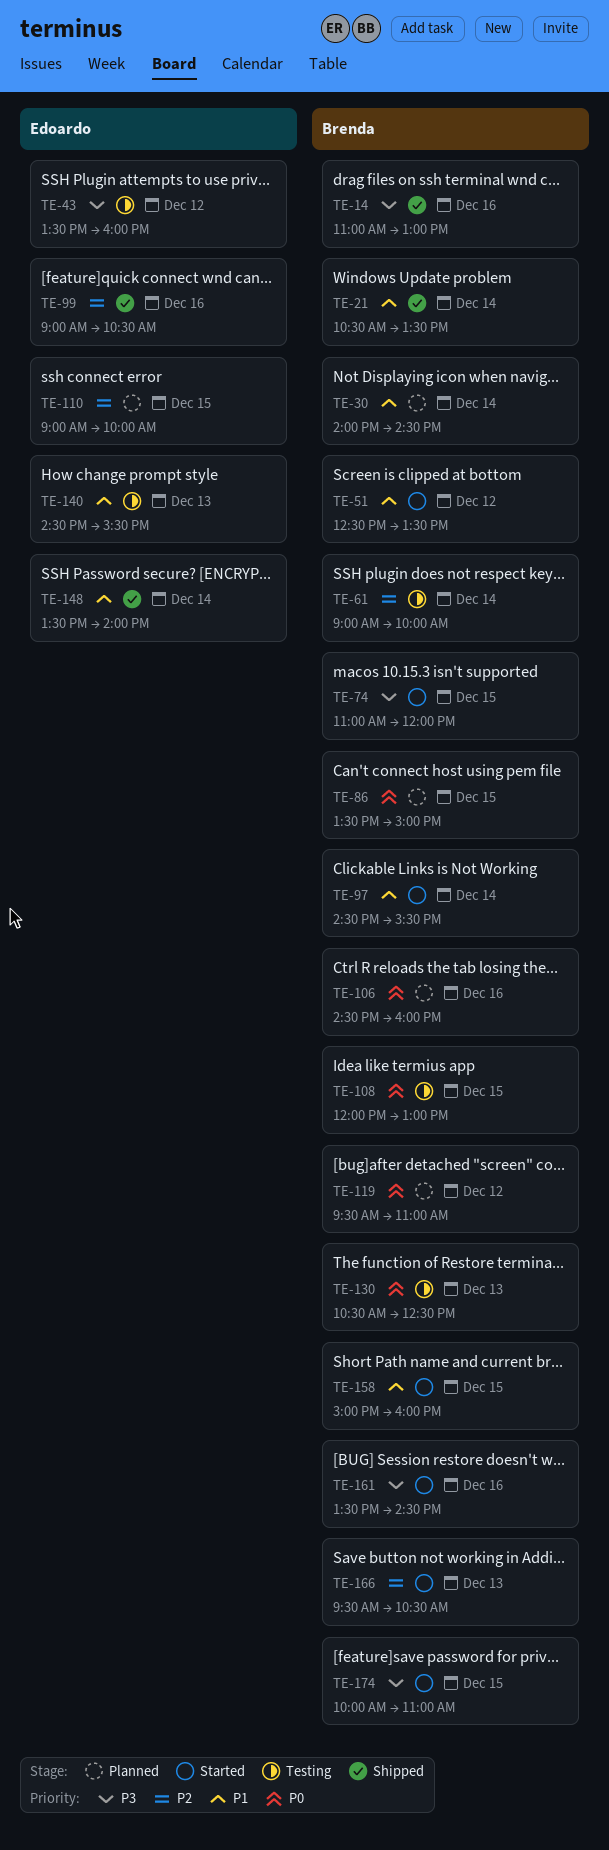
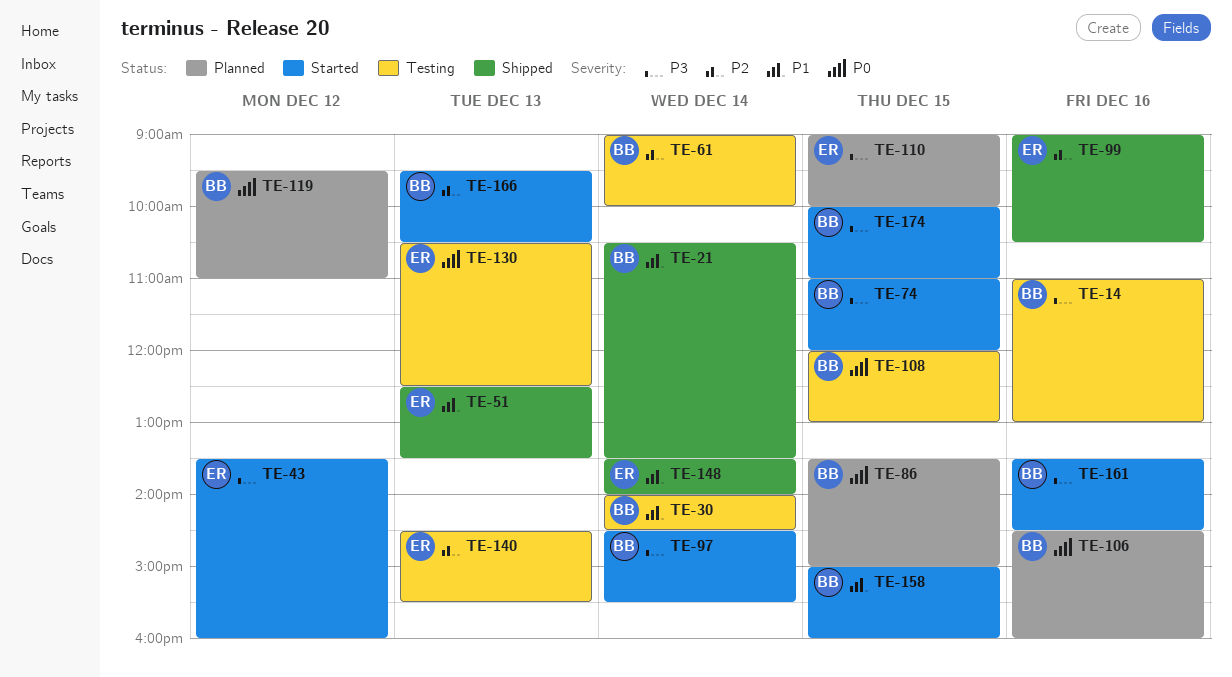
TE-14, status: Shipped -> Testing
TE-30, status: Planned -> Testing
TE-43, status: Testing -> Started
TE-51, status: Started -> Shipped
TE-51, owner: Brenda -> Edoardo
TE-51, day: Dec 12 -> Dec 13
TE-97, priority: P1 -> P3
TE-110, priority: P2 -> P3
TE-130, owner: Brenda -> Edoardo
TE-140, priority: P1 -> P2

